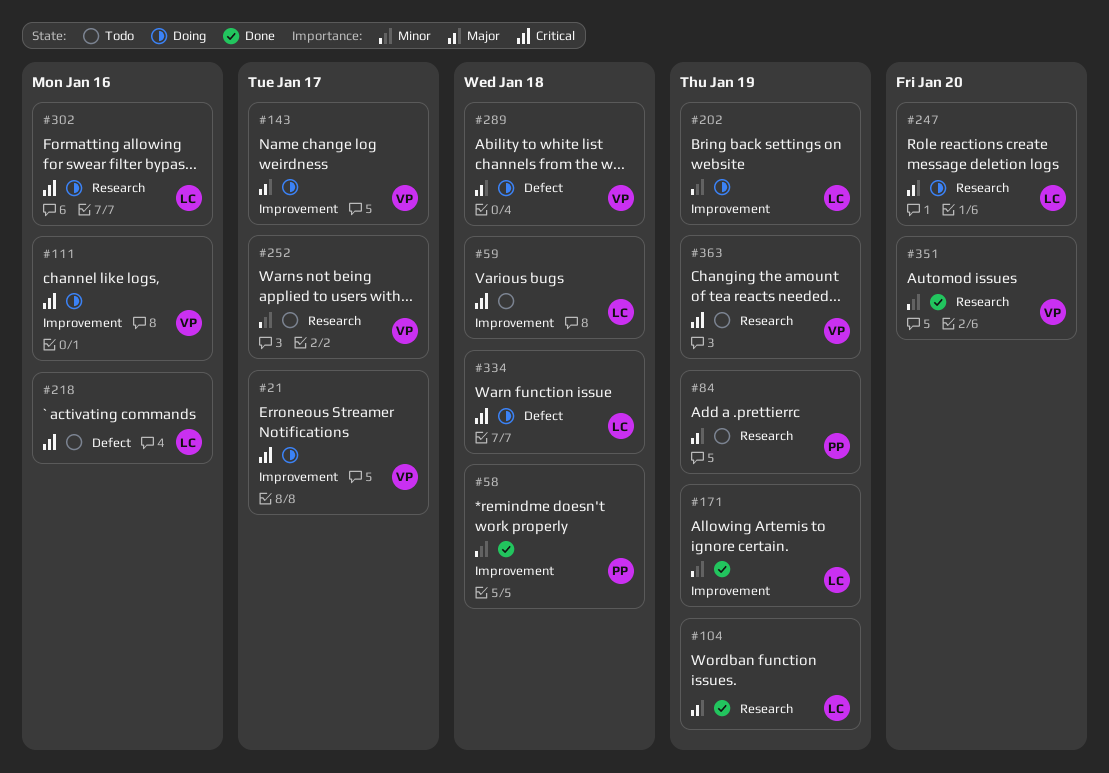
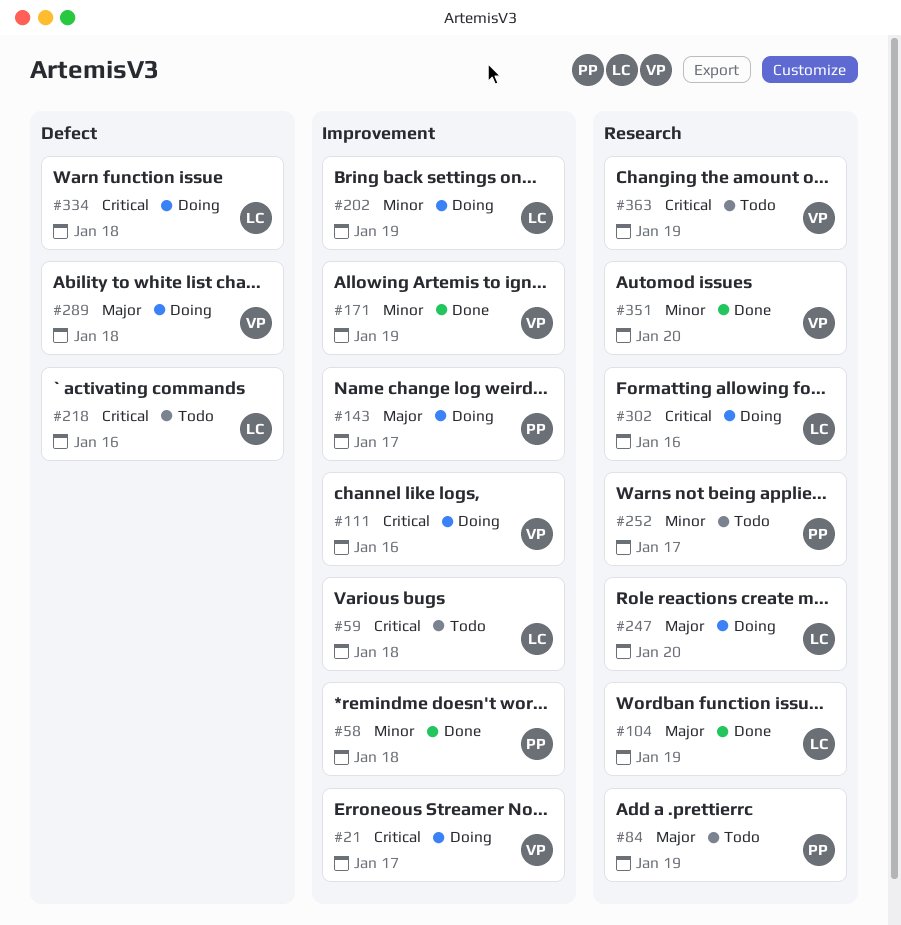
#143, owner: VP -> PP
#171, owner: LC -> VP
#252, owner: VP -> PP

